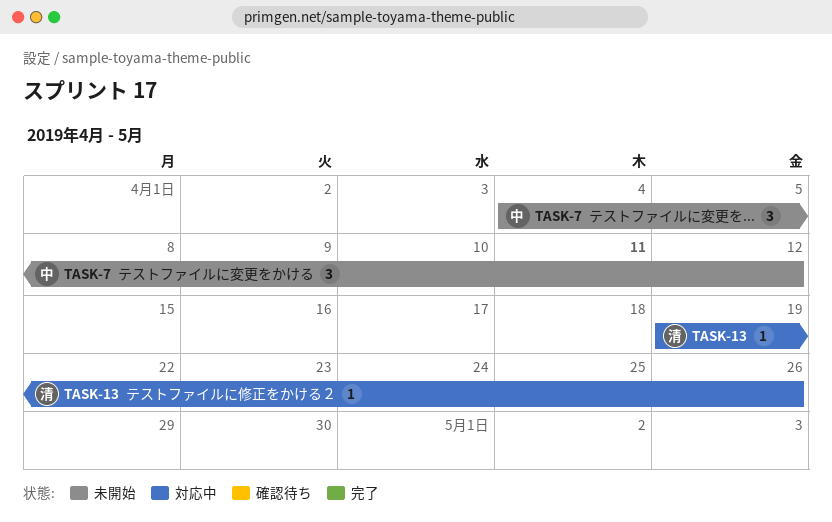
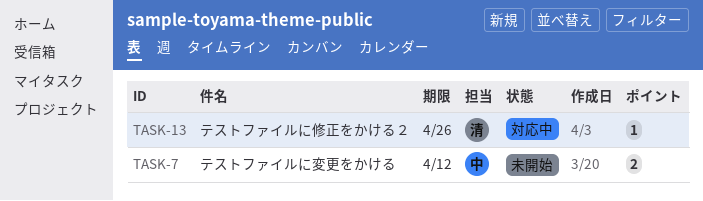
TASK-7, estimate: 3 -> 2

